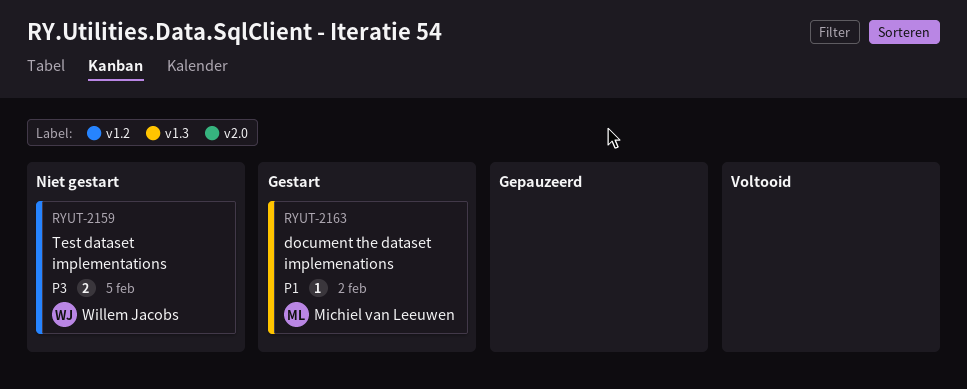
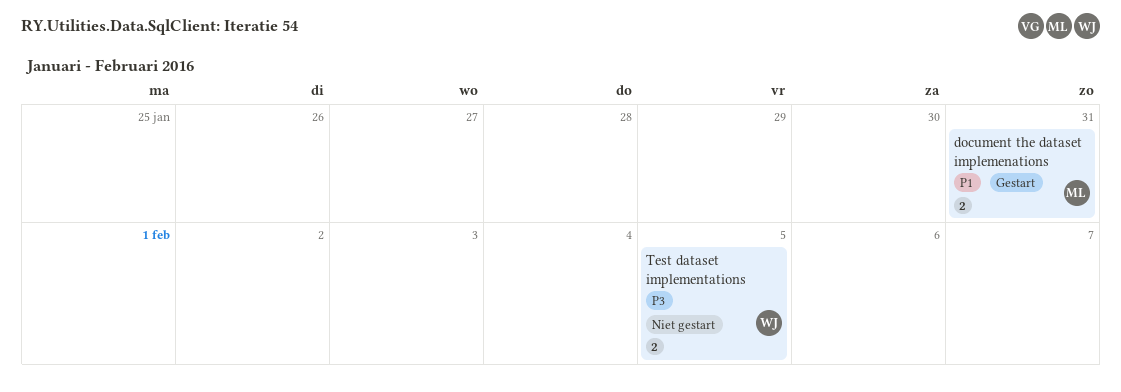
document the dataset implemenations, estimate: 1 -> 2
document the dataset implemenations, due: Feb 2 -> Jan 31

